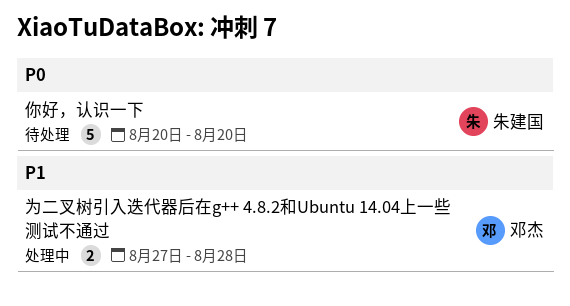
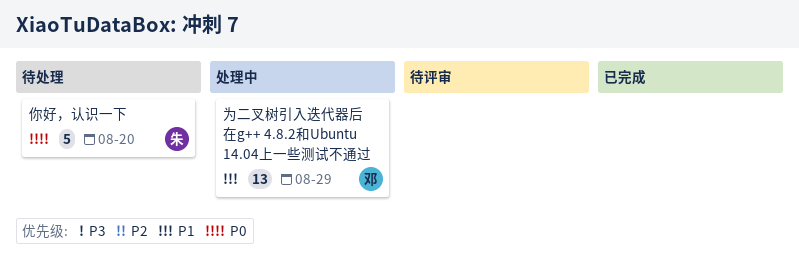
为二叉树引入迭代器后在g++ 4.8.2和Ubuntu 14.04上一些测试不通过, estimate: 2 -> 13
为二叉树引入迭代器后在g++ 4.8.2和Ubuntu 14.04上一些测试不通过, due: Aug 28 -> Aug 29

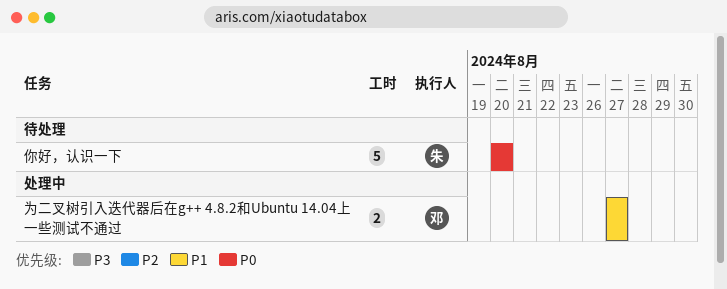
为二叉树引入迭代器后在g++ 4.8.2和Ubuntu 14.04上一些测试不通过, estimate: 13 -> 2
为二叉树引入迭代器后在g++ 4.8.2和Ubuntu 14.04上一些测试不通过, due: Aug 29 -> Aug 27

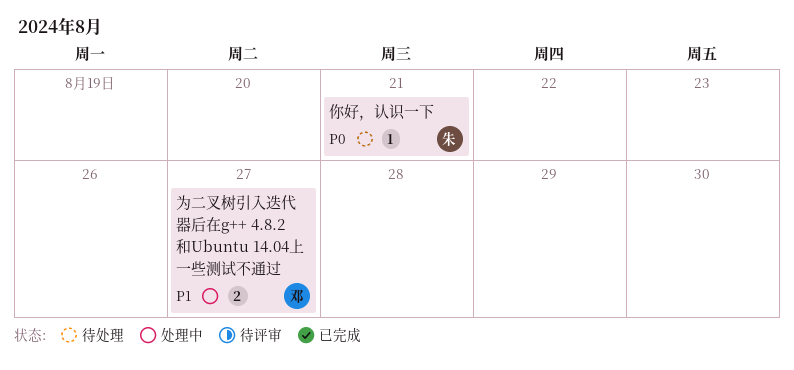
你好，认识一下, estimate: 5 -> 1
你好，认识一下, due: Aug 20 -> Aug 21

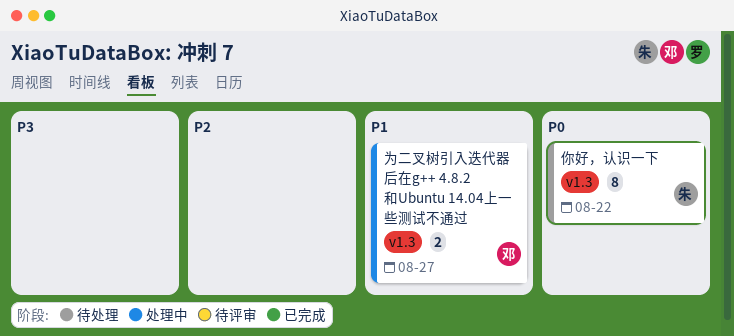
你好，认识一下, estimate: 1 -> 8
你好，认识一下, due: Aug 21 -> Aug 22

